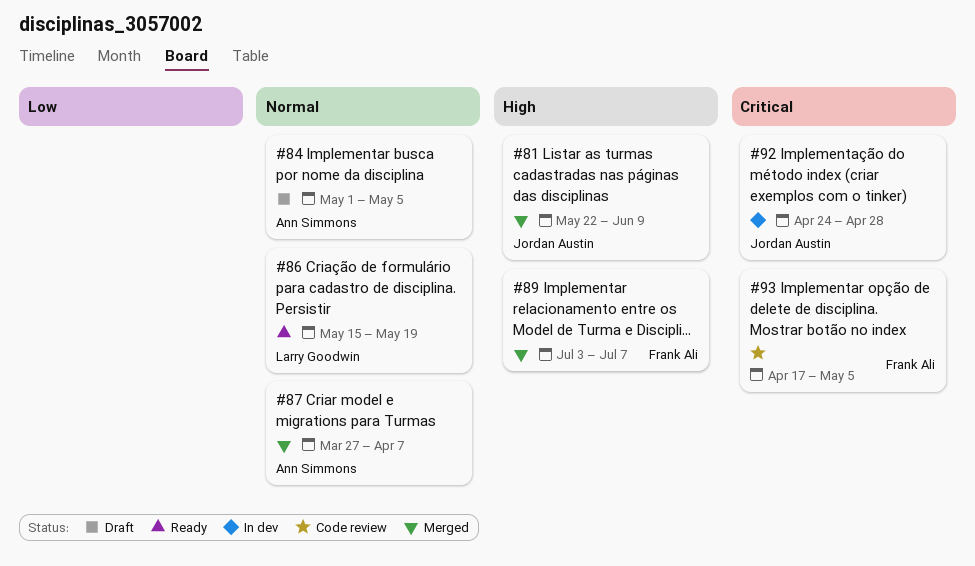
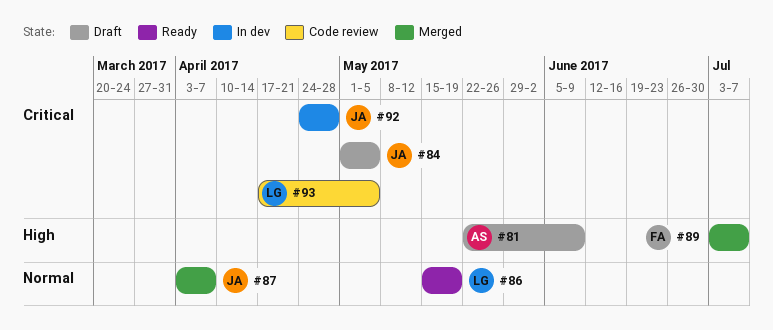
#81, status: Merged -> Draft
#81, owner: Jordan Austin -> Ann Simmons
#84, owner: Ann Simmons -> Jordan Austin
#84, priority: Normal -> Critical
#87, owner: Ann Simmons -> Jordan Austin
#87, start: Mar 27 -> Apr 3
#93, owner: Frank Ali -> Larry Goodwin

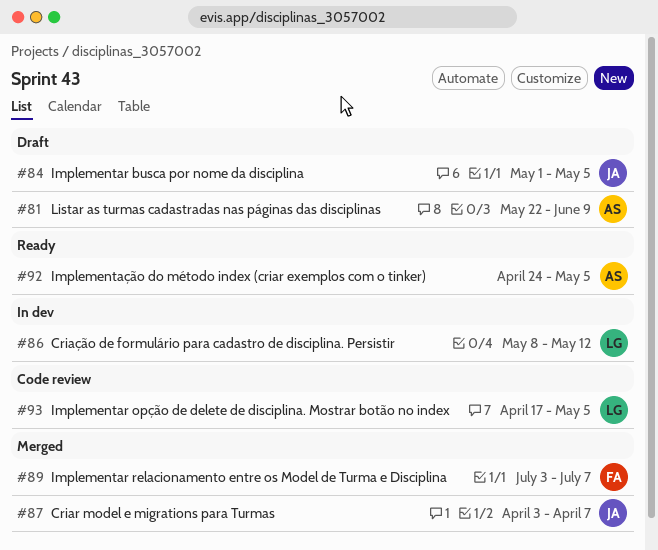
#86, status: Ready -> In dev
#86, start: May 15 -> May 8
#86, due: May 19 -> May 12
#92, status: In dev -> Ready
#92, owner: JA -> AS
#92, due: Apr 28 -> May 5

